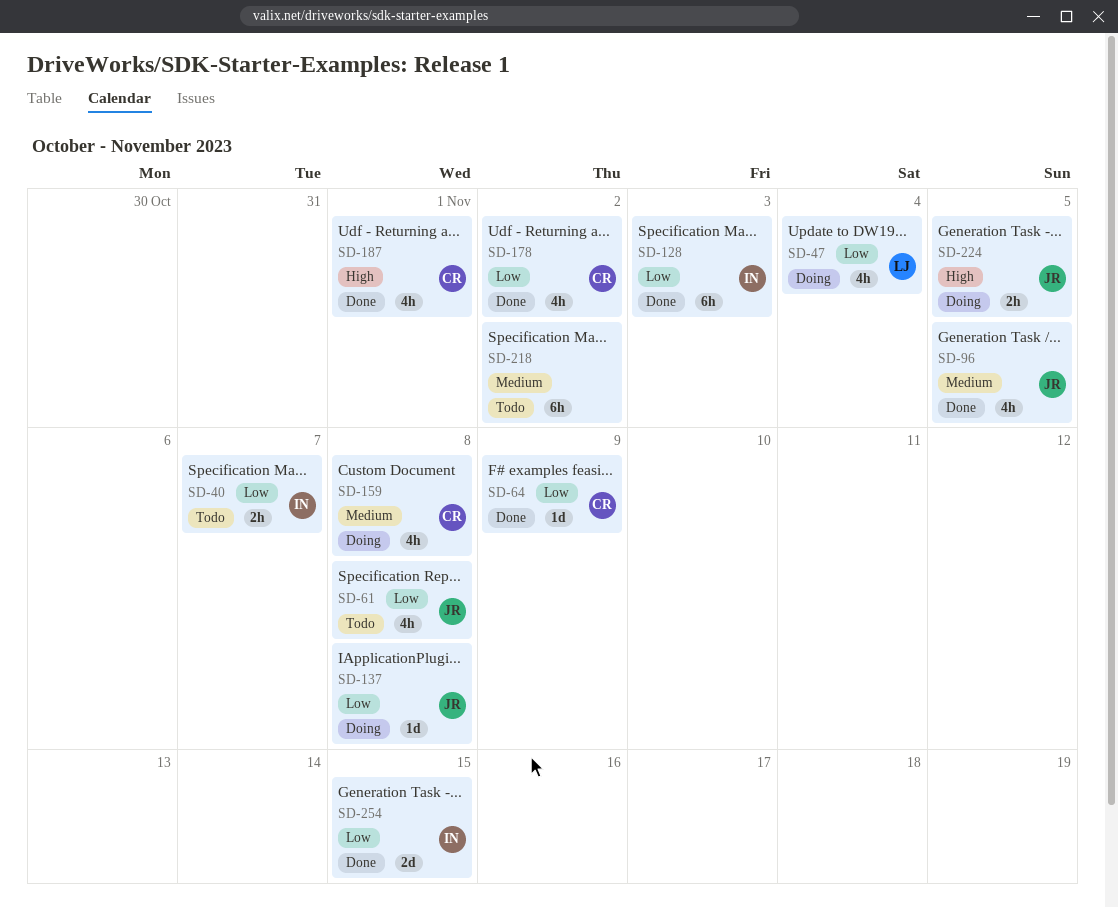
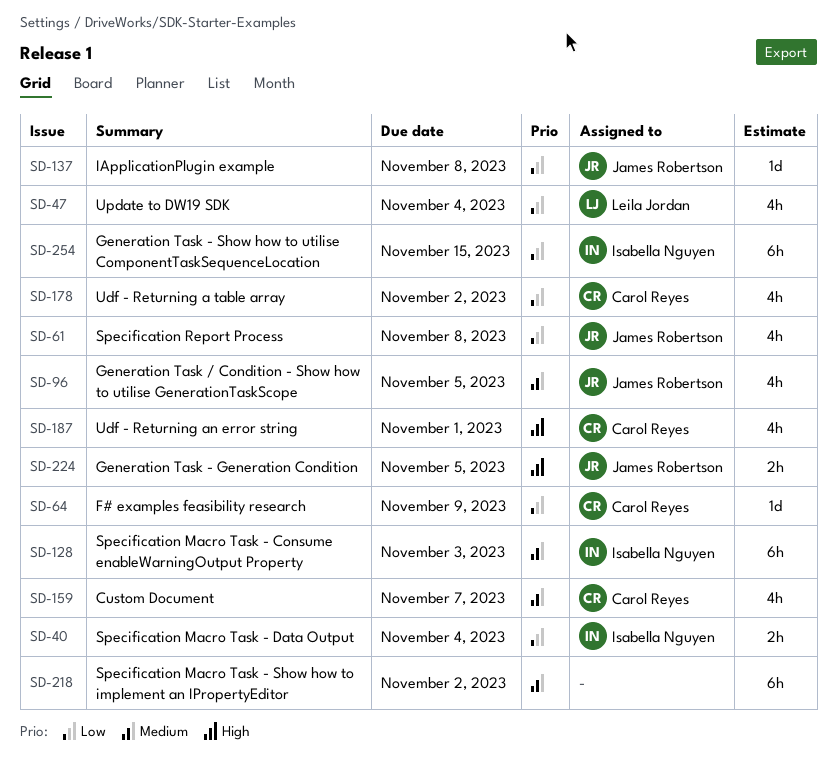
SD-40, due: Nov 7 -> Nov 4
SD-128, priority: Low -> Medium
SD-159, due: Nov 8 -> Nov 7
SD-254, estimate: 2d -> 6h

